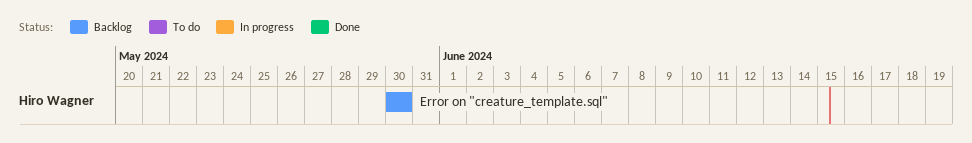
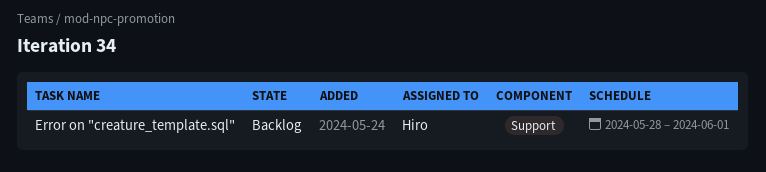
Error on "creature_template.sql", start: May 30 -> May 28
Error on "creature_template.sql", due: May 30 -> Jun 1

